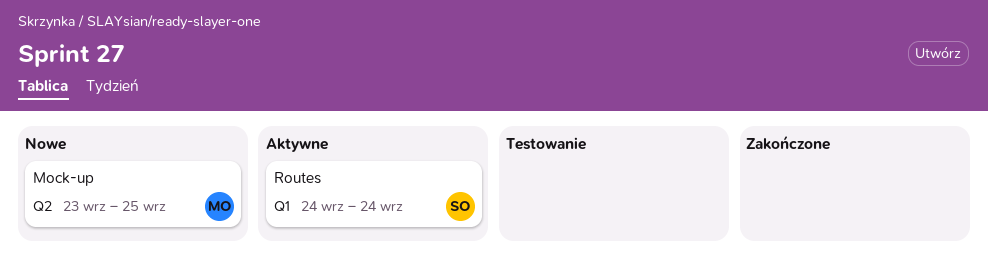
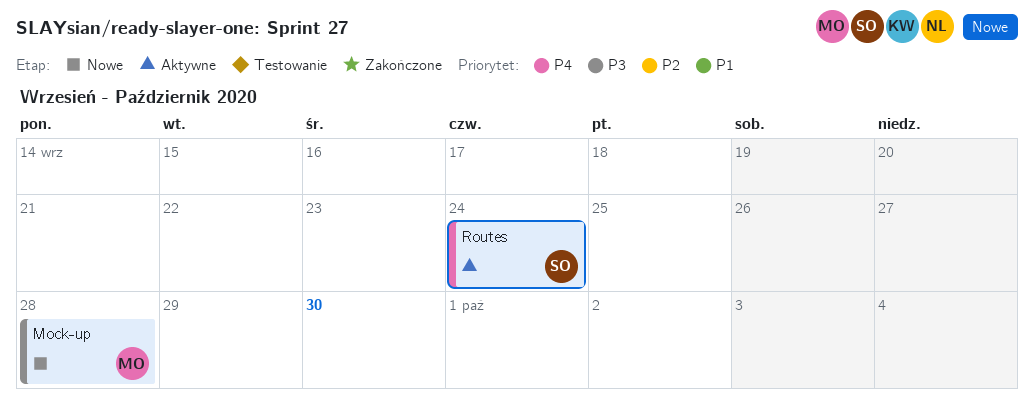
Mock-up, due: Sep 25 -> Sep 28

